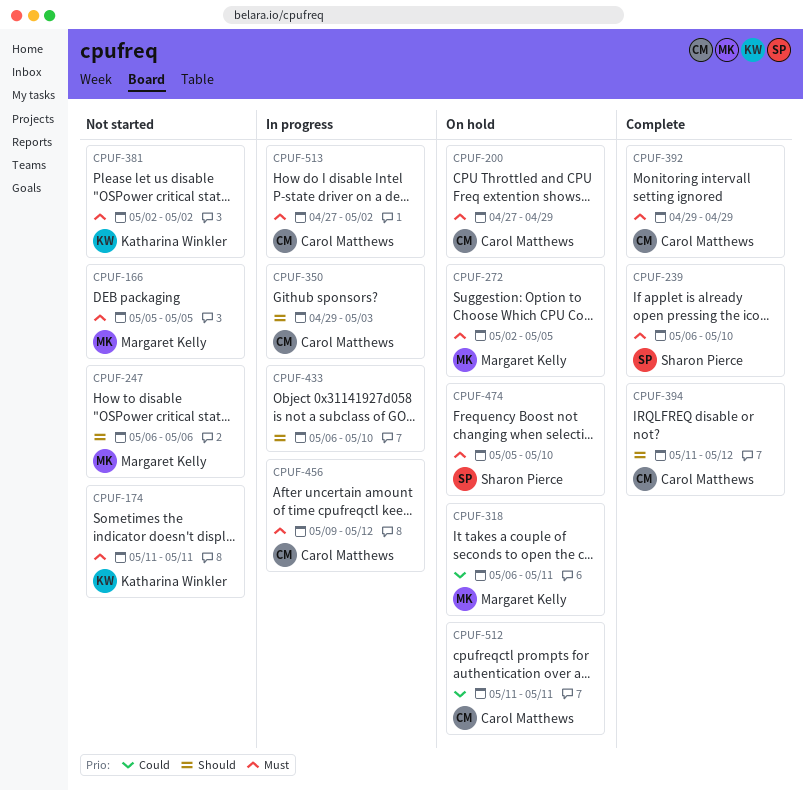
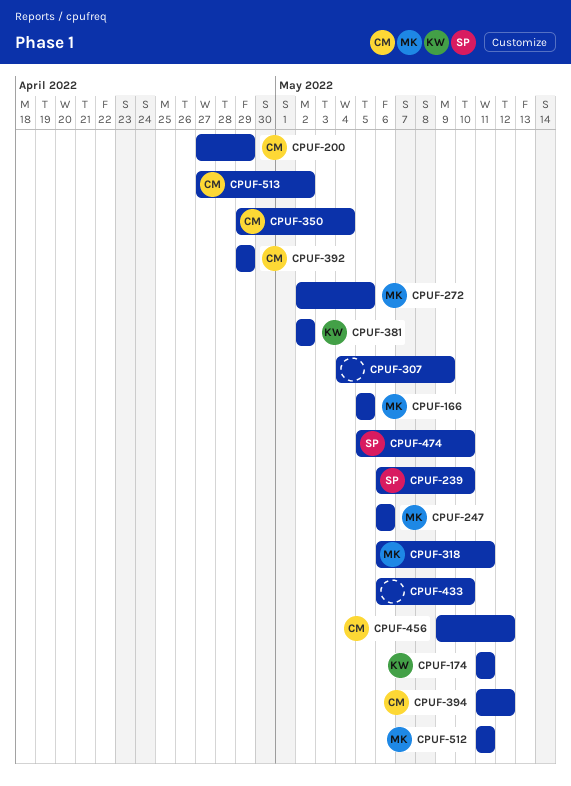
CPUF-307: none -> present
CPUF-350, due: May 3 -> May 4
CPUF-512, owner: Carol Matthews -> Margaret Kelly

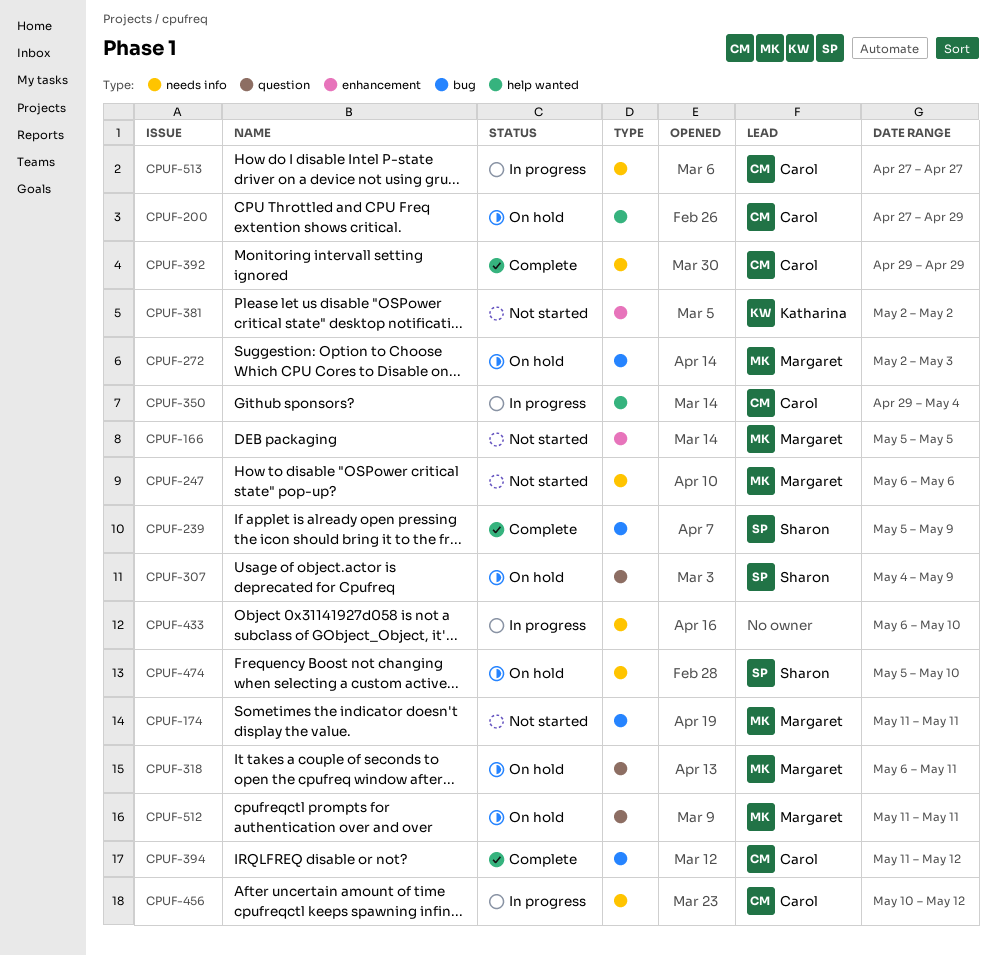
CPUF-174, owner: Katharina -> Margaret
CPUF-239, start: May 6 -> May 5
CPUF-239, due: May 10 -> May 9
CPUF-272, due: May 5 -> May 3
CPUF-307, owner: none -> Sharon
CPUF-456, start: May 9 -> May 10
CPUF-513, due: May 2 -> Apr 27

